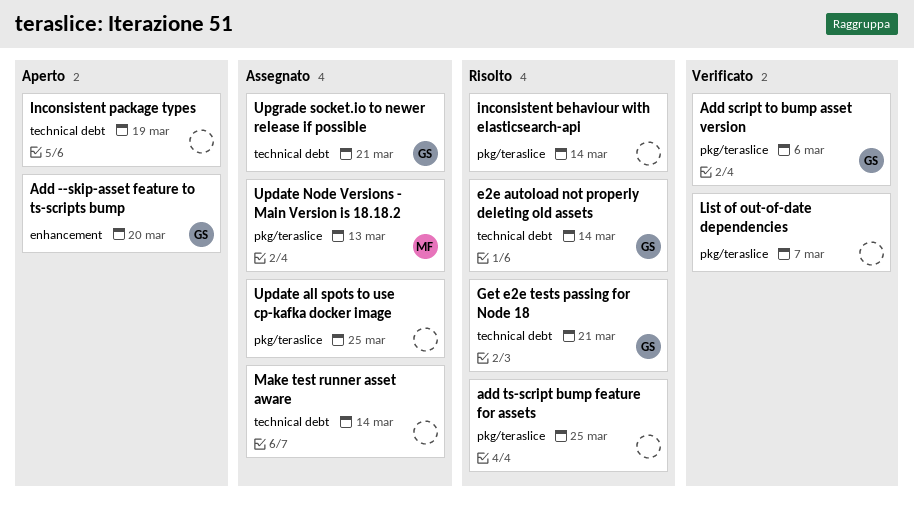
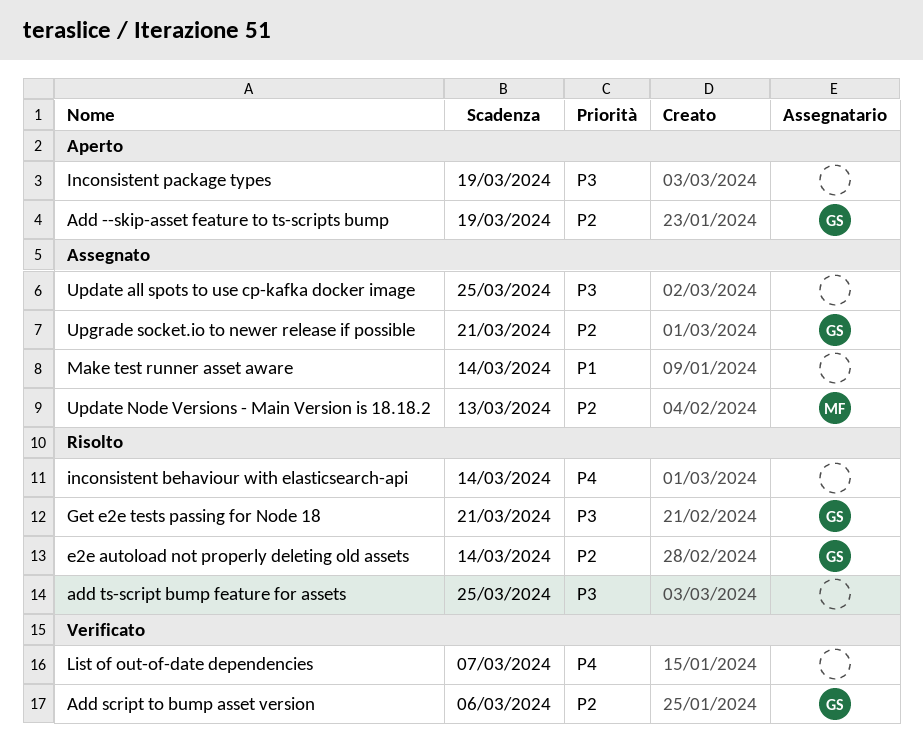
Add --skip-asset feature to ts-scripts bump, due: Mar 20 -> Mar 19

